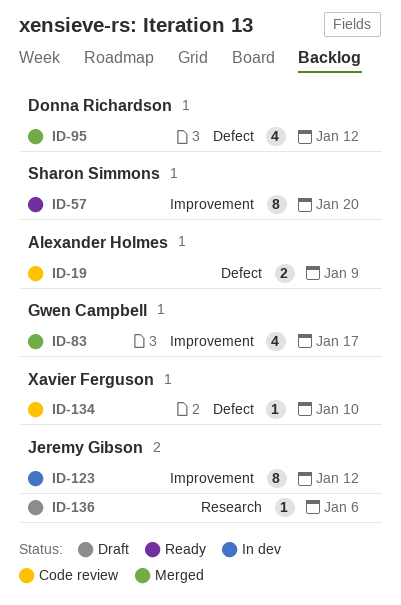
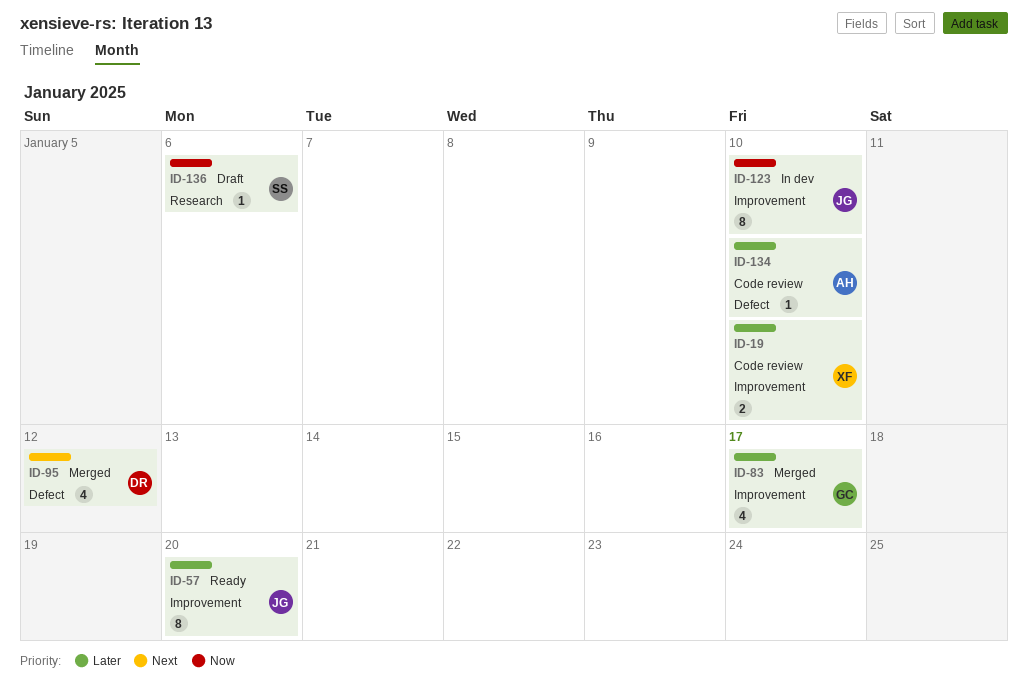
ID-19, owner: Alexander Holmes -> Xavier Ferguson
ID-19, label: Defect -> Improvement
ID-19, due: Jan 9 -> Jan 10
ID-57, owner: Sharon Simmons -> Jeremy Gibson
ID-123, due: Jan 12 -> Jan 10
ID-134, owner: Xavier Ferguson -> Alexander Holmes
ID-136, owner: Jeremy Gibson -> Sharon Simmons

